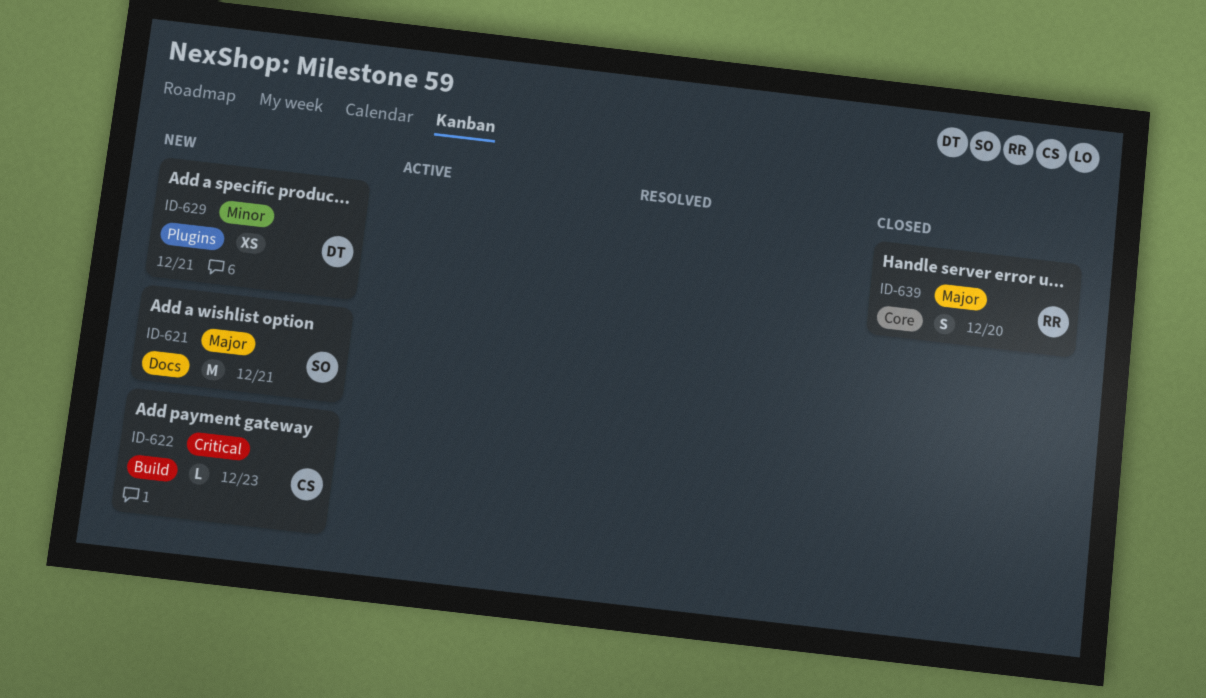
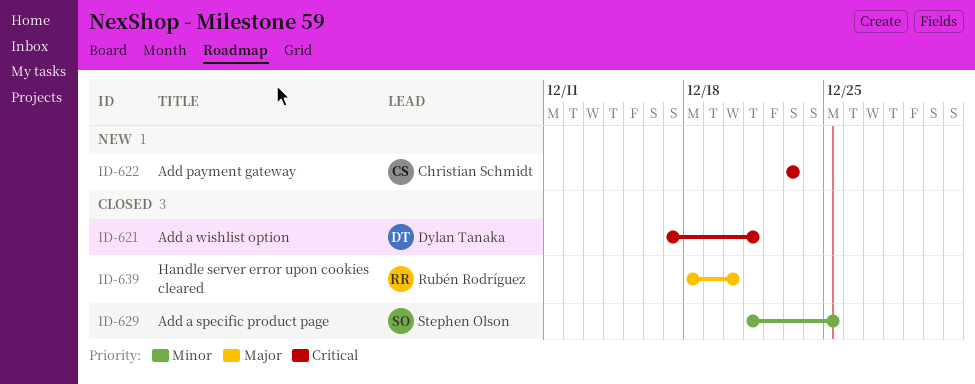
ID-621, status: New -> Closed
ID-621, owner: Stephen Olson -> Dylan Tanaka
ID-621, priority: Major -> Critical
ID-629, status: New -> Closed
ID-629, owner: Dylan Tanaka -> Stephen Olson
ID-629, due: Dec 21 -> Dec 25

